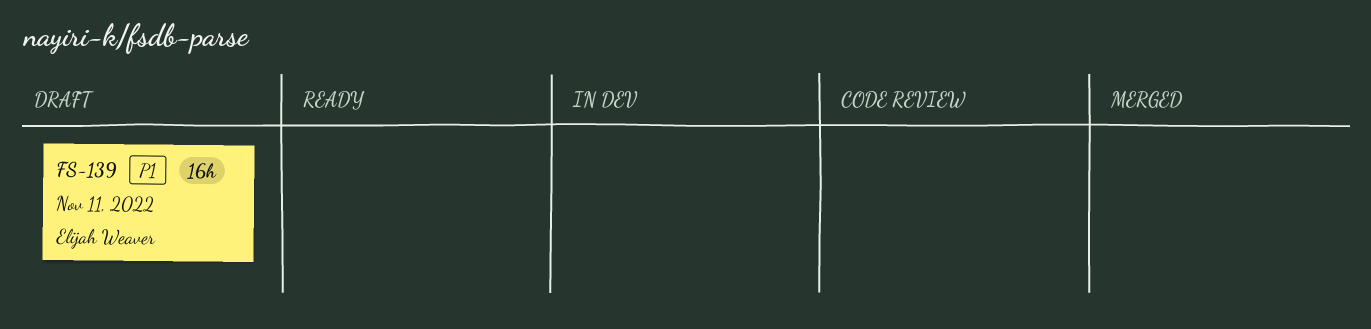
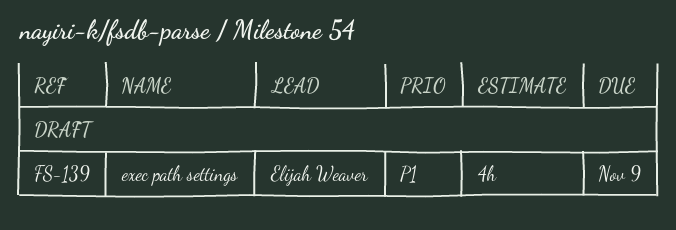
FS-139, estimate: 16h -> 4h
FS-139, due: Nov 11 -> Nov 9

